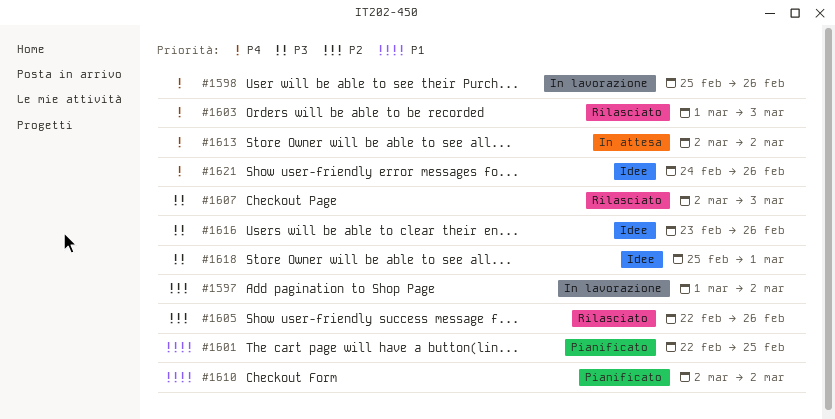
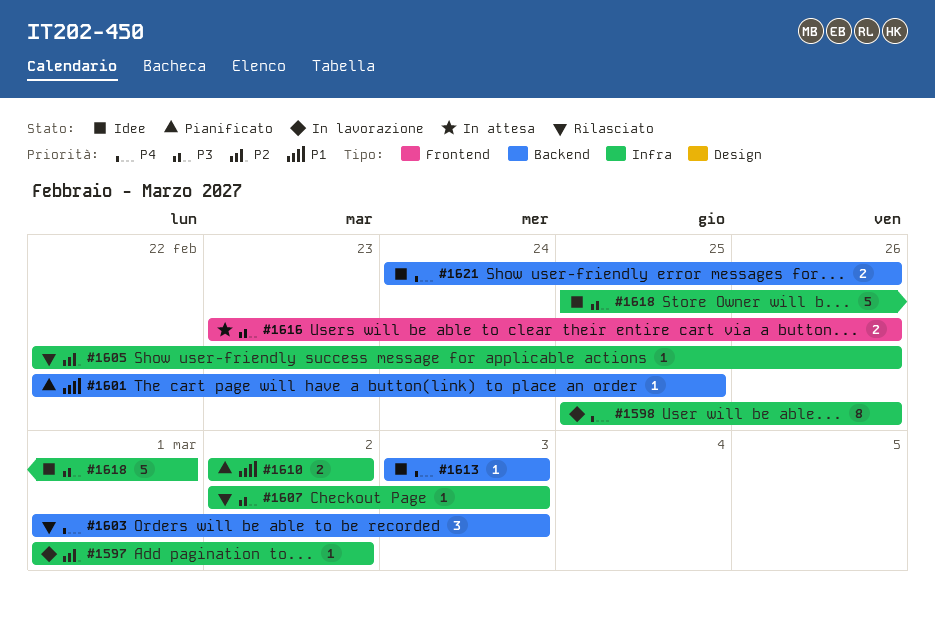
#1613, status: In attesa -> Idee
#1613, start: Mar 2 -> Mar 3
#1613, due: Mar 2 -> Mar 3
#1616, status: Idee -> In attesa

